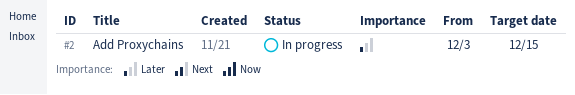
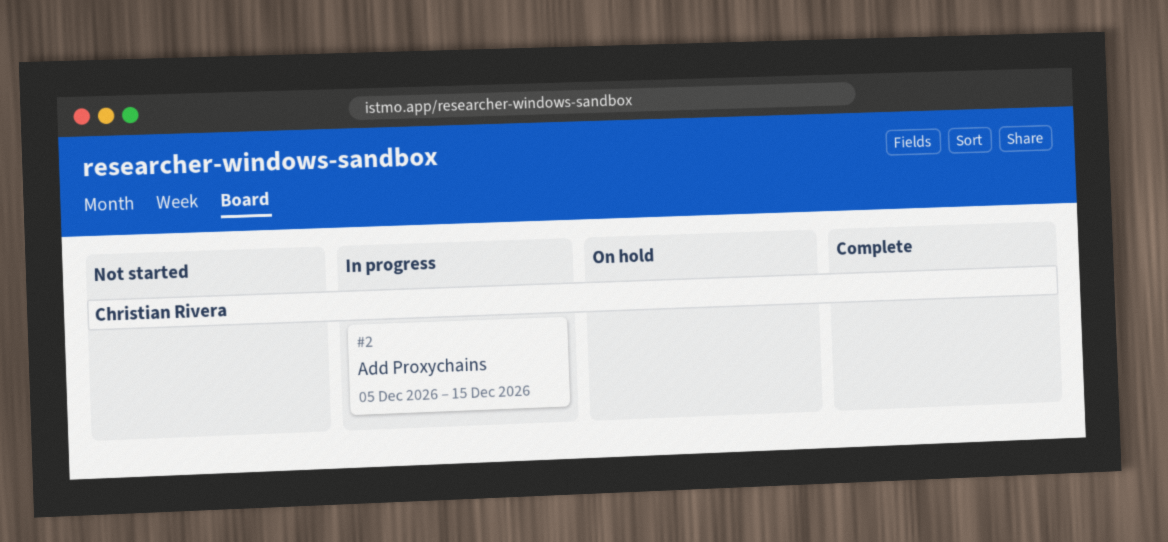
#2, start: Dec 3 -> Dec 5

